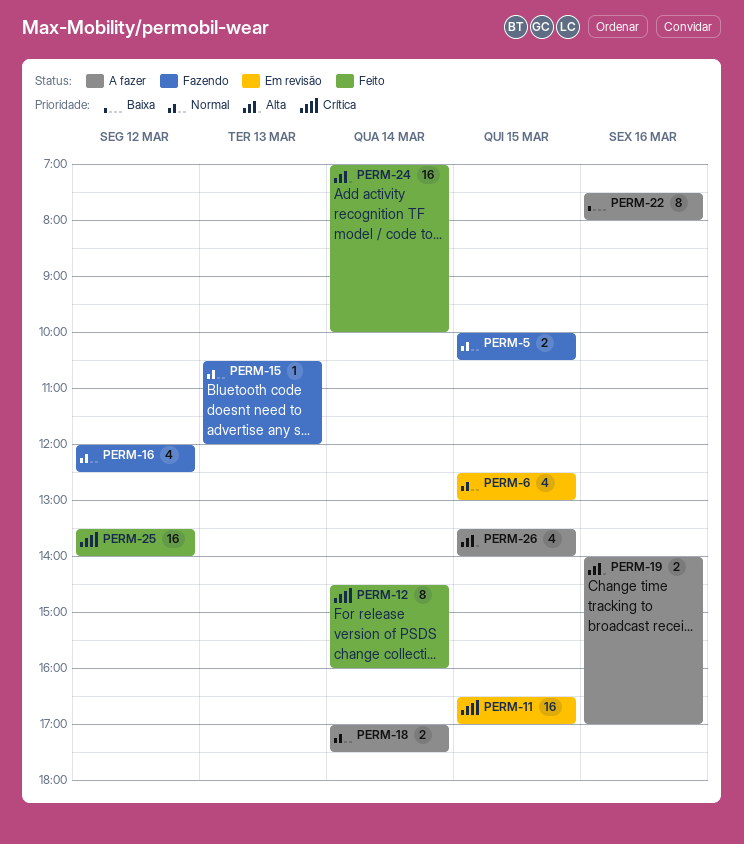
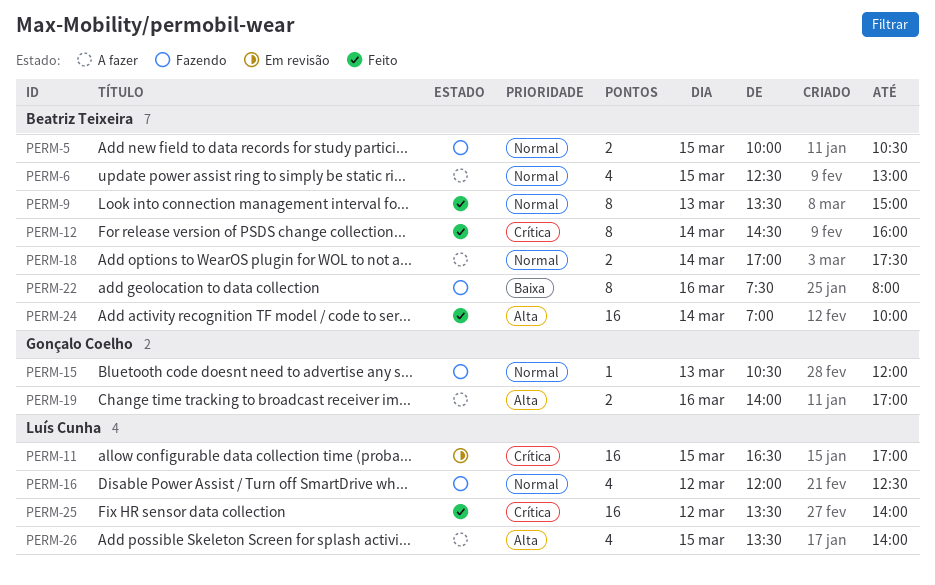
PERM-6, status: Em revisão -> A fazer
PERM-9: none -> present
PERM-22, status: A fazer -> Fazendo

